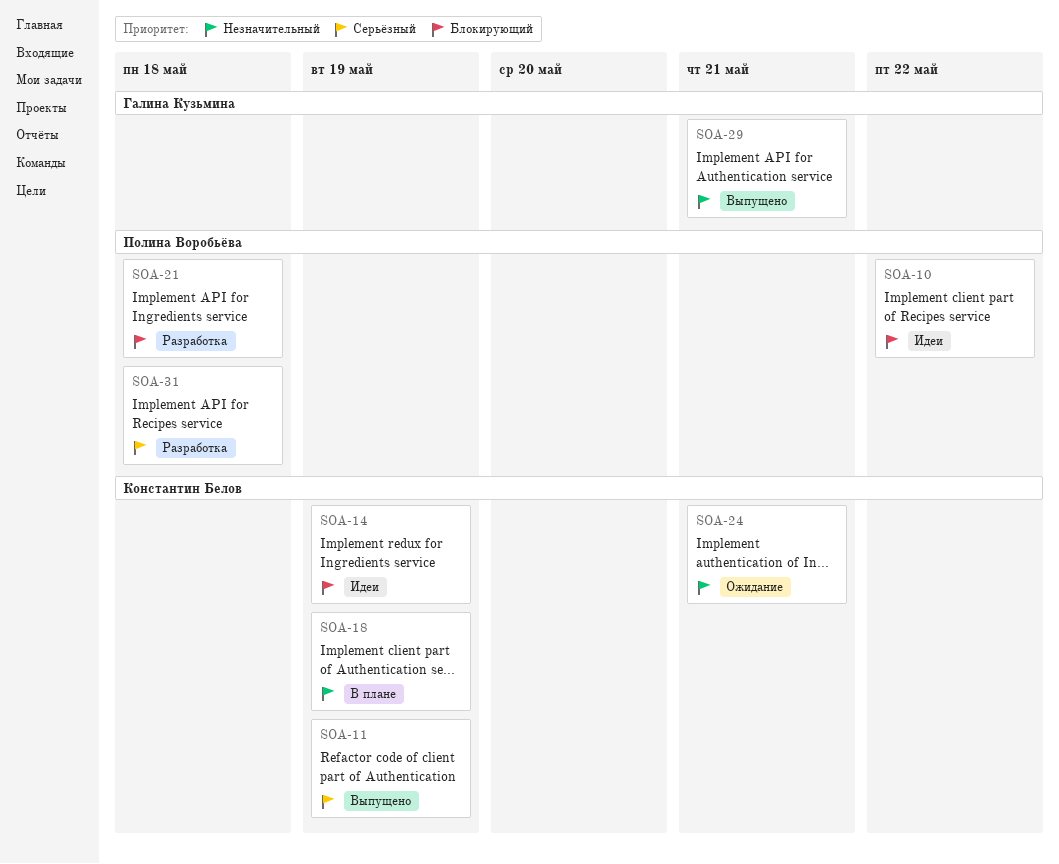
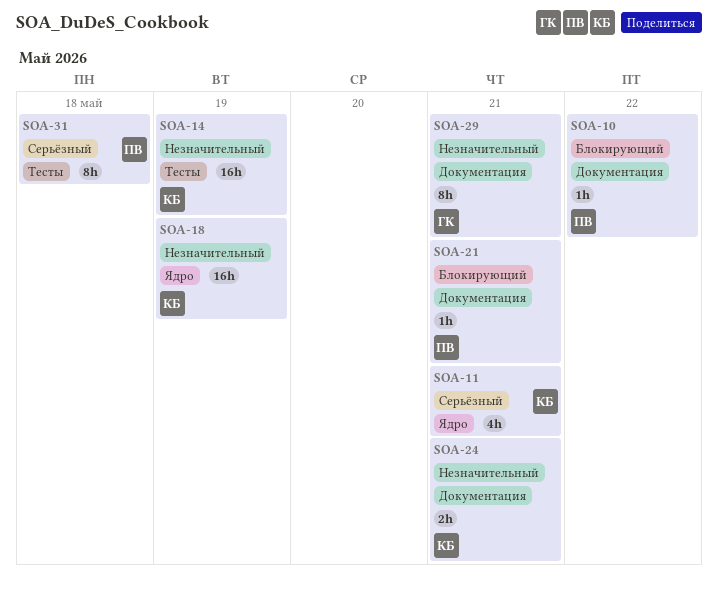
SOA-11, due: May 19 -> May 21
SOA-14, priority: Блокирующий -> Незначительный
SOA-21, due: May 18 -> May 21

